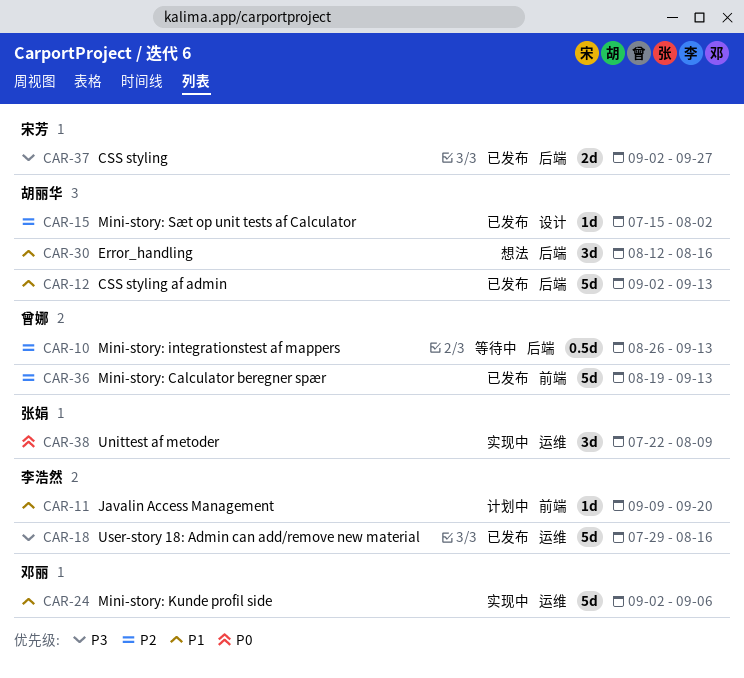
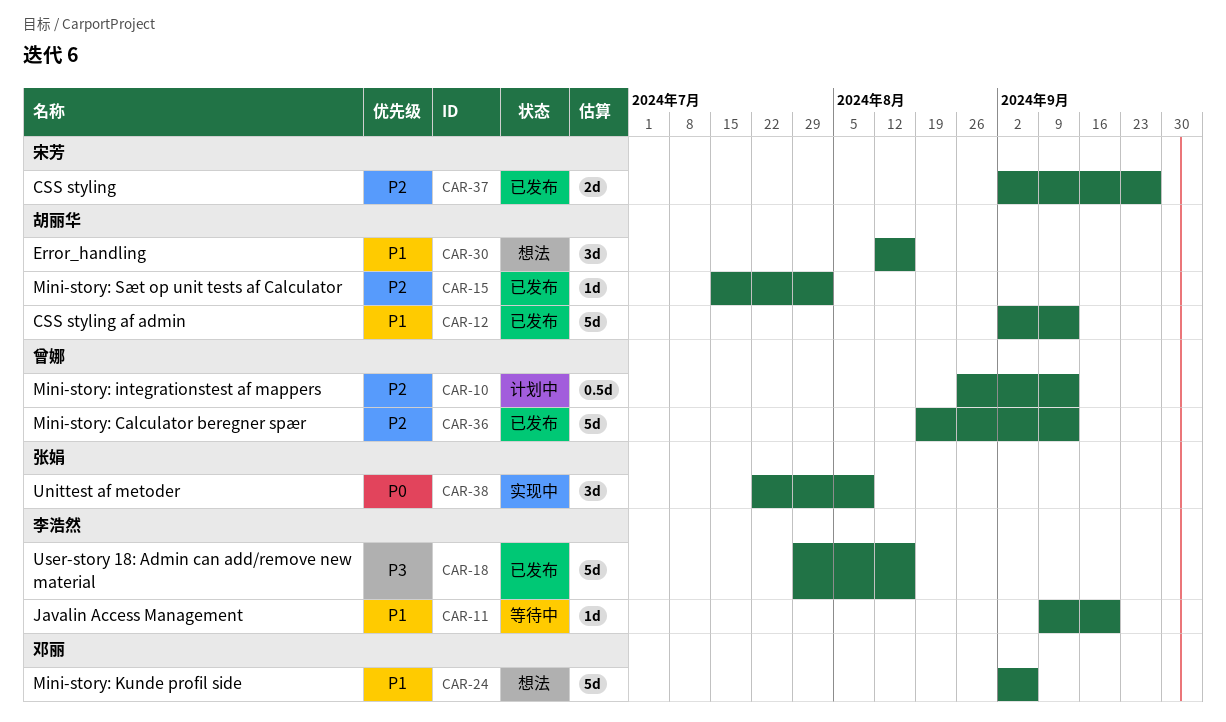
CAR-10, status: 等待中 -> 计划中
CAR-11, status: 计划中 -> 等待中
CAR-24, status: 实现中 -> 想法
CAR-37, priority: P3 -> P2

